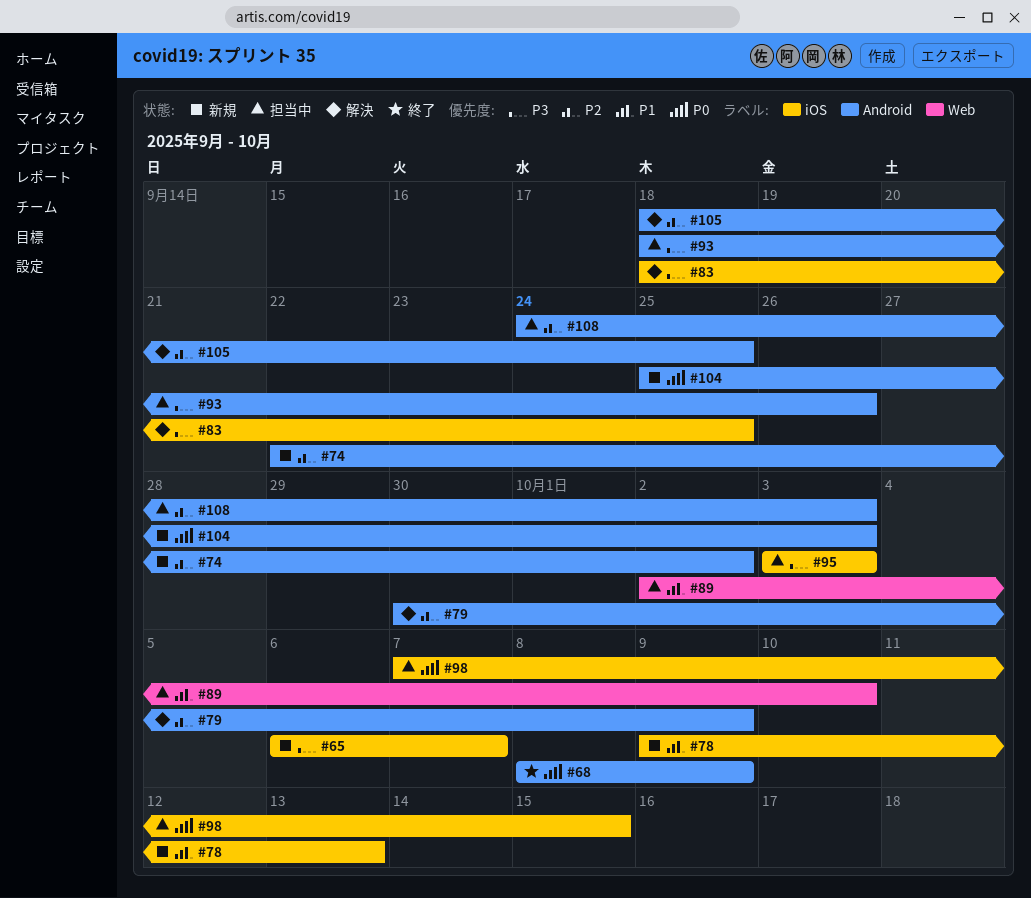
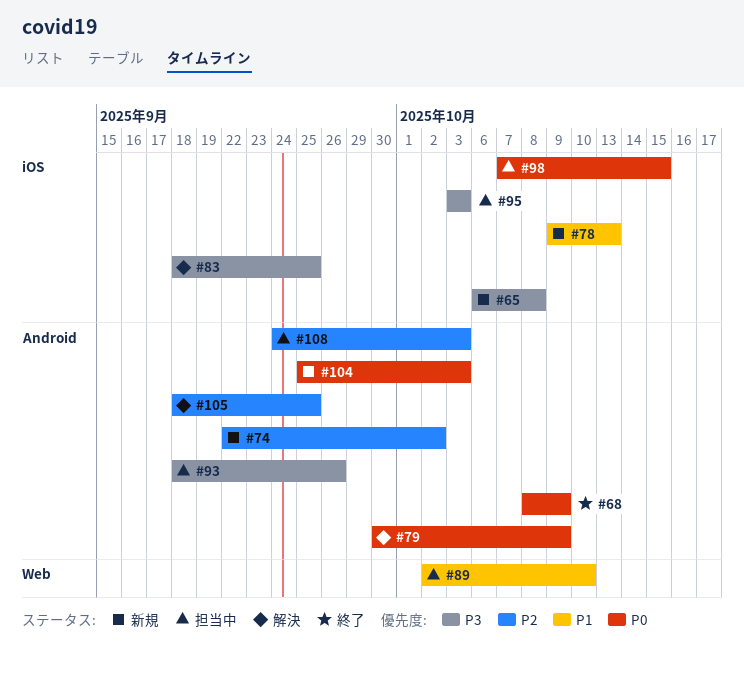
#65, due: Oct 7 -> Oct 8
#79, priority: P2 -> P0

